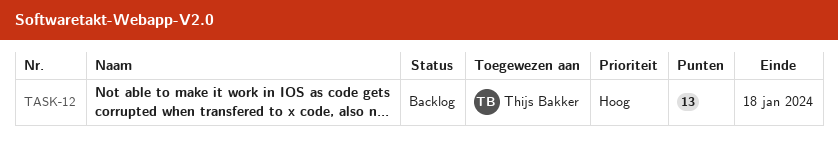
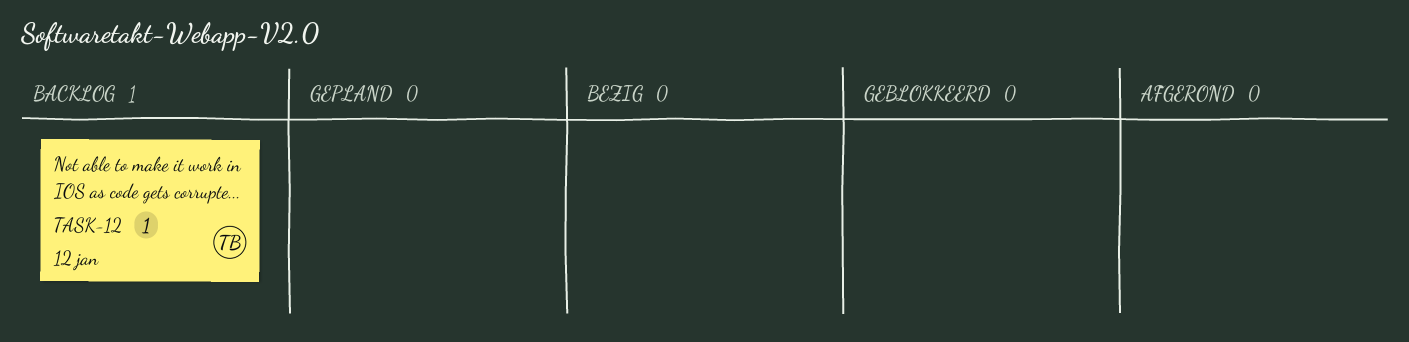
TASK-12, estimate: 13 -> 1
TASK-12, due: Jan 18 -> Jan 12

